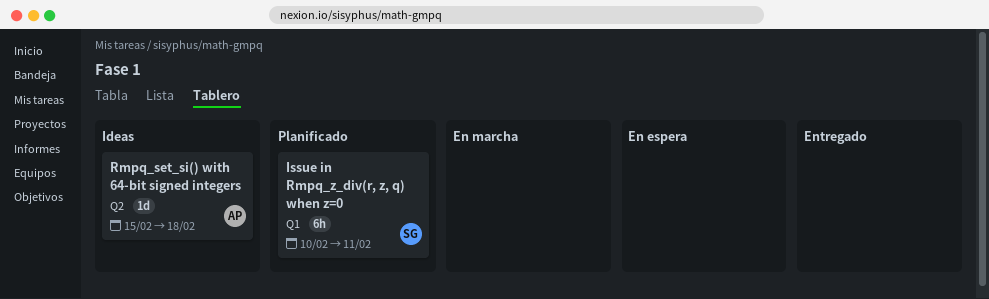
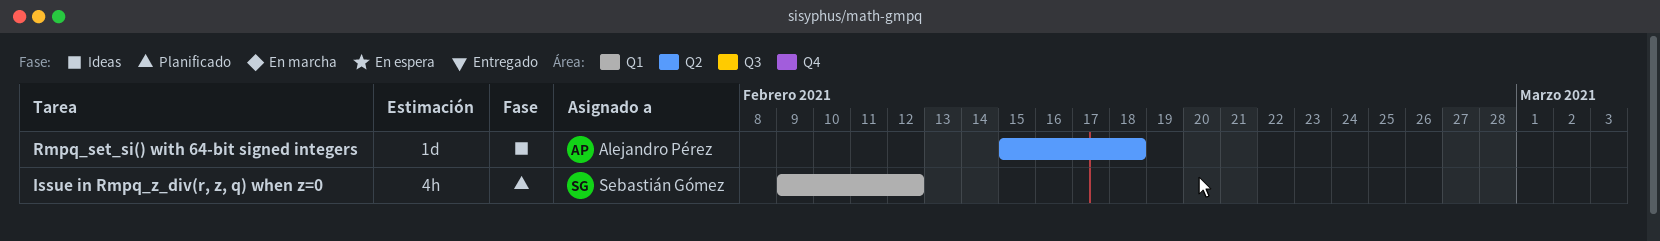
Issue in Rmpq_z_div(r, z, q) when z=0, estimate: 6h -> 4h
Issue in Rmpq_z_div(r, z, q) when z=0, start: Feb 10 -> Feb 9
Issue in Rmpq_z_div(r, z, q) when z=0, due: Feb 11 -> Feb 12

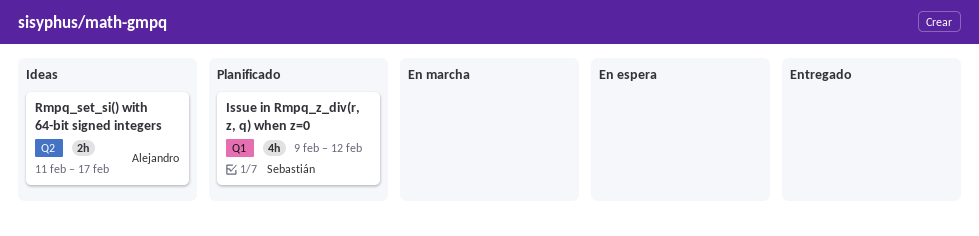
Rmpq_set_si() with 64-bit signed integers, estimate: 1d -> 2h
Rmpq_set_si() with 64-bit signed integers, start: Feb 15 -> Feb 11
Rmpq_set_si() with 64-bit signed integers, due: Feb 18 -> Feb 17

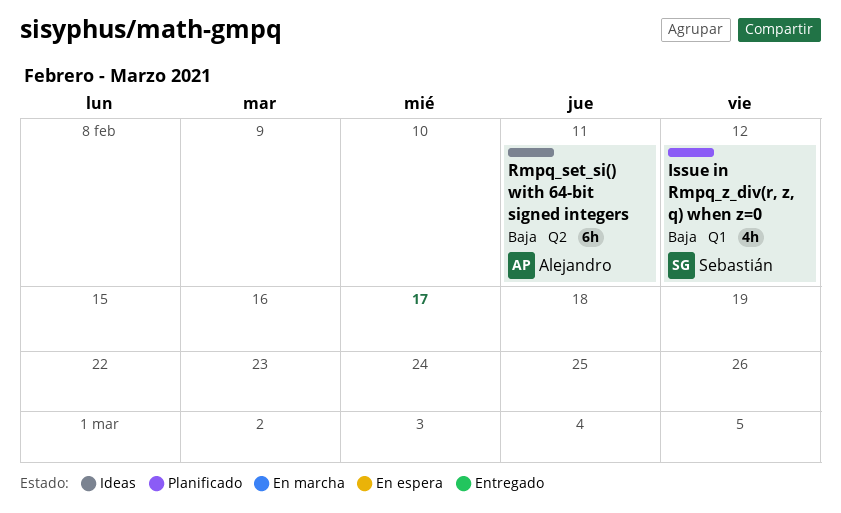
Rmpq_set_si() with 64-bit signed integers, estimate: 2h -> 6h
Rmpq_set_si() with 64-bit signed integers, due: Feb 17 -> Feb 11

